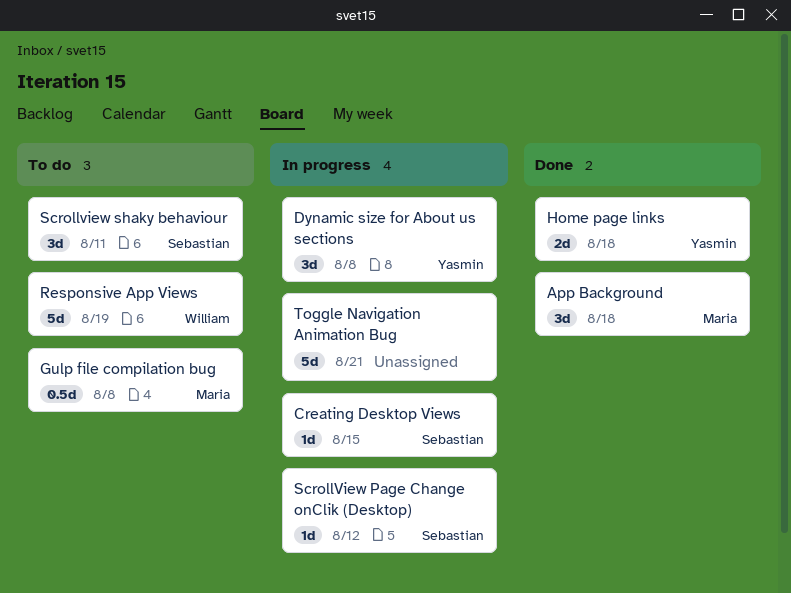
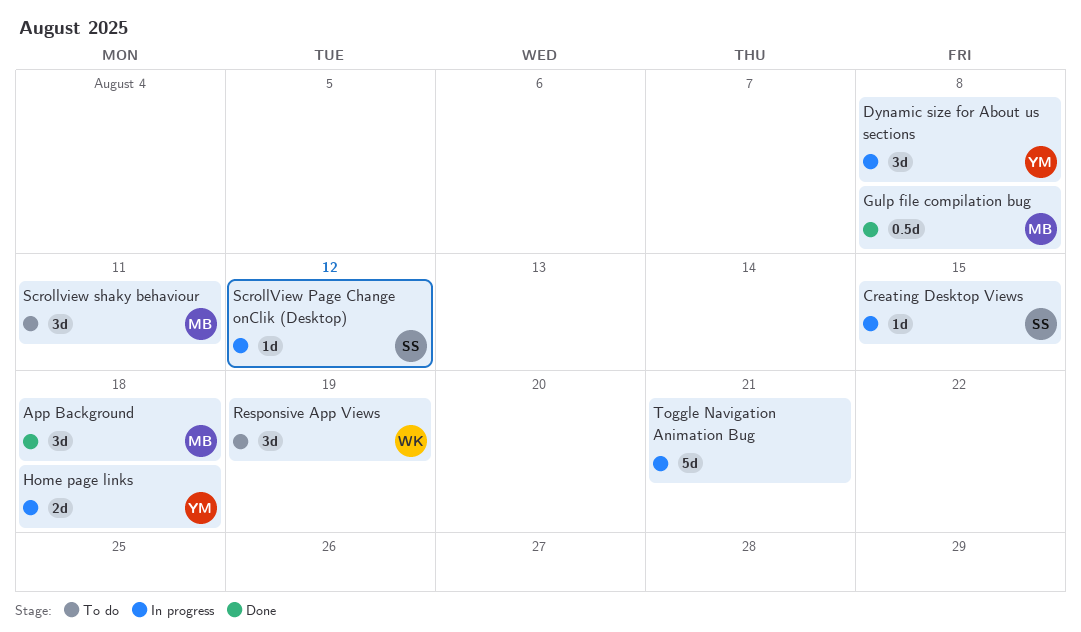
Gulp file compilation bug, status: To do -> Done
Home page links, status: Done -> In progress
Responsive App Views, estimate: 5d -> 3d
Scrollview shaky behaviour, owner: Sebastian -> Maria

